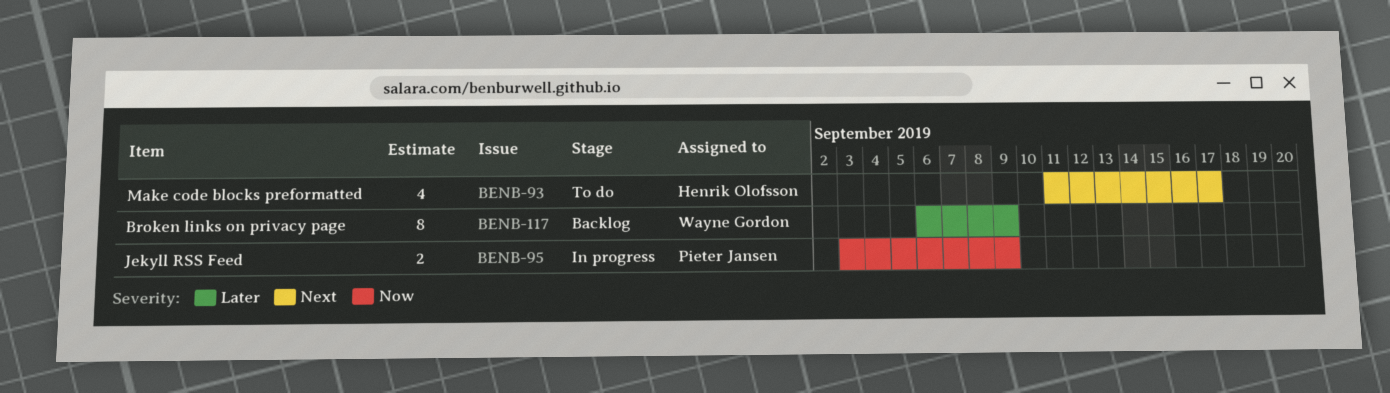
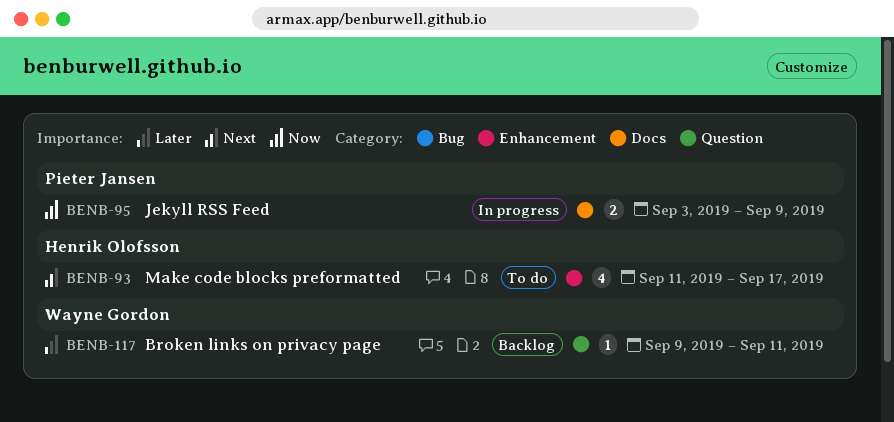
BENB-117, estimate: 8 -> 1
BENB-117, start: Sep 6 -> Sep 9
BENB-117, due: Sep 9 -> Sep 11

